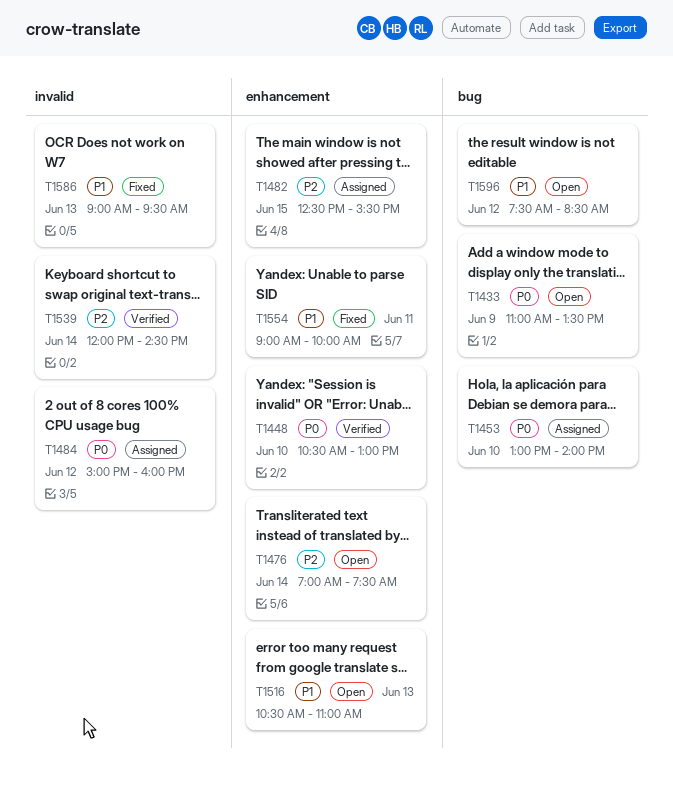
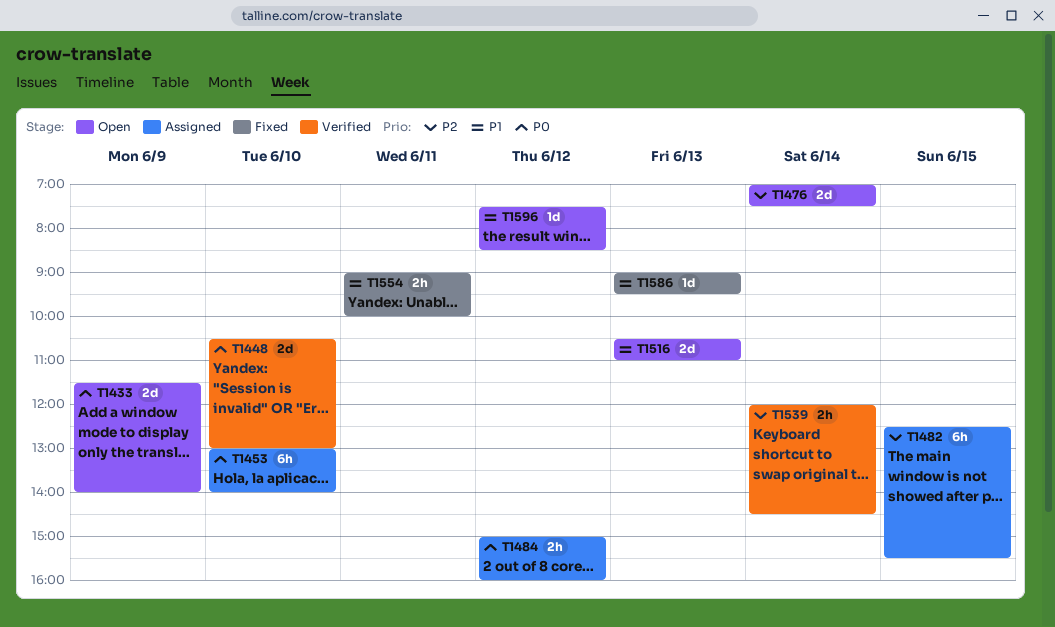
T1433, begins: 11:00 -> 11:30
T1433, ends: 13:30 -> 14:00

